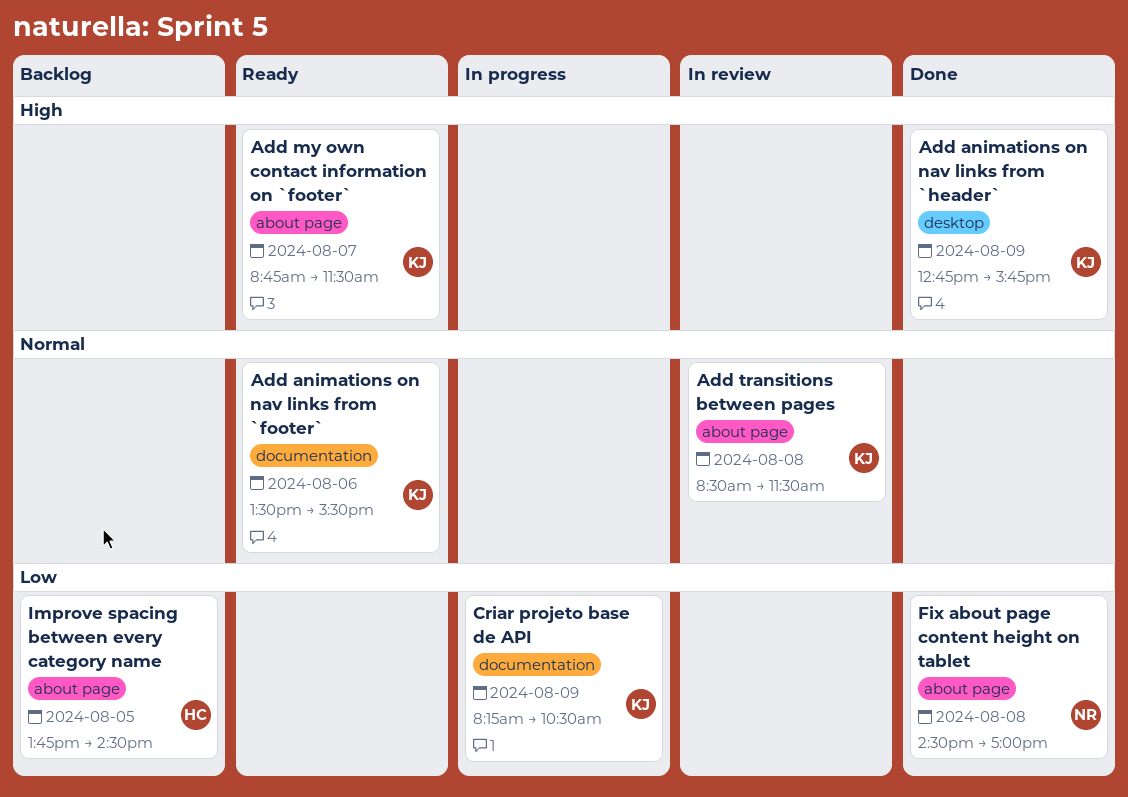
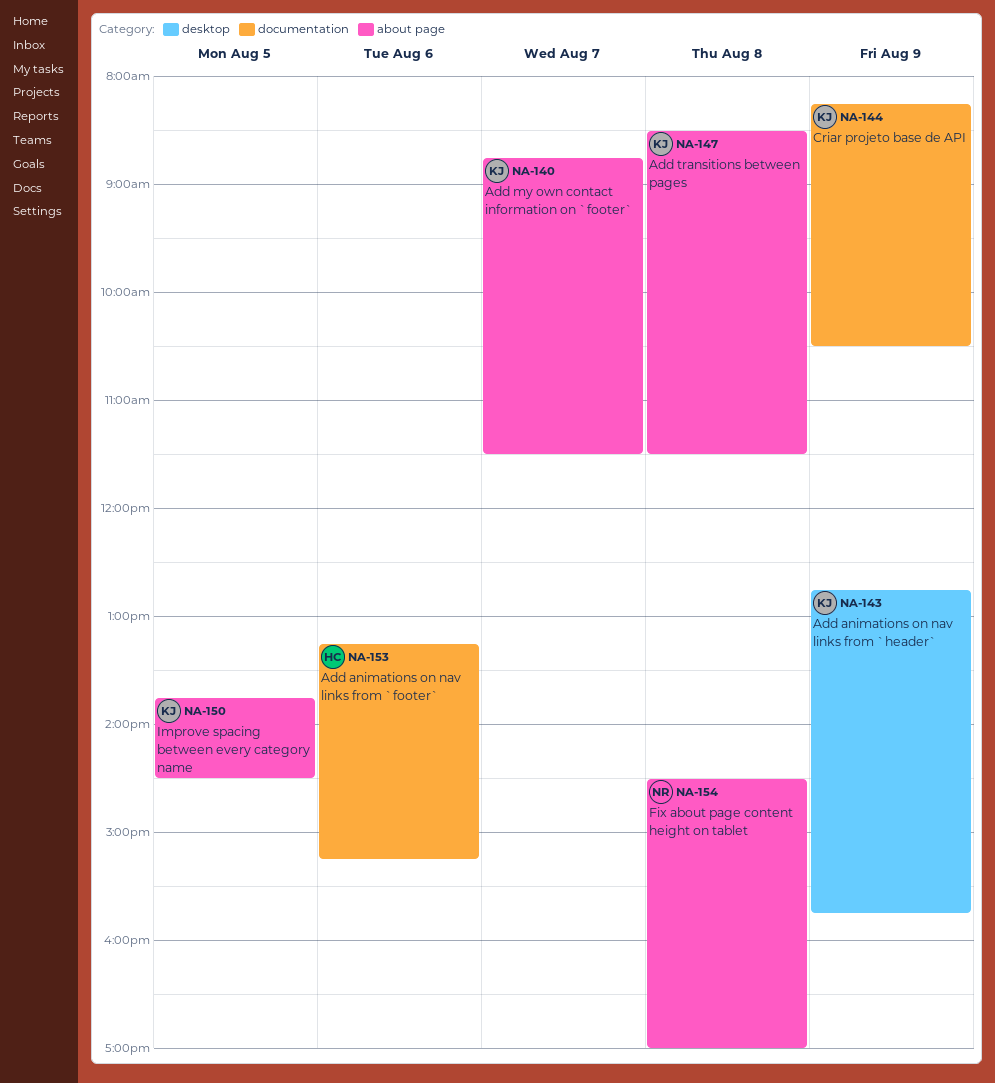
Add animations on nav links from `footer`, owner: KJ -> HC
Add animations on nav links from `footer`, begins: 13:30 -> 13:15
Add animations on nav links from `footer`, ends: 15:30 -> 15:15
Improve spacing between every category name, owner: HC -> KJ

